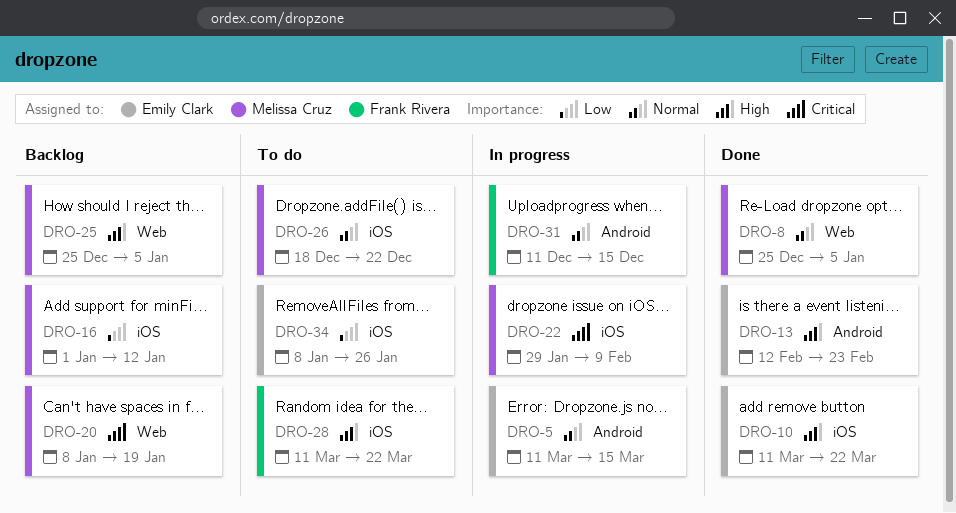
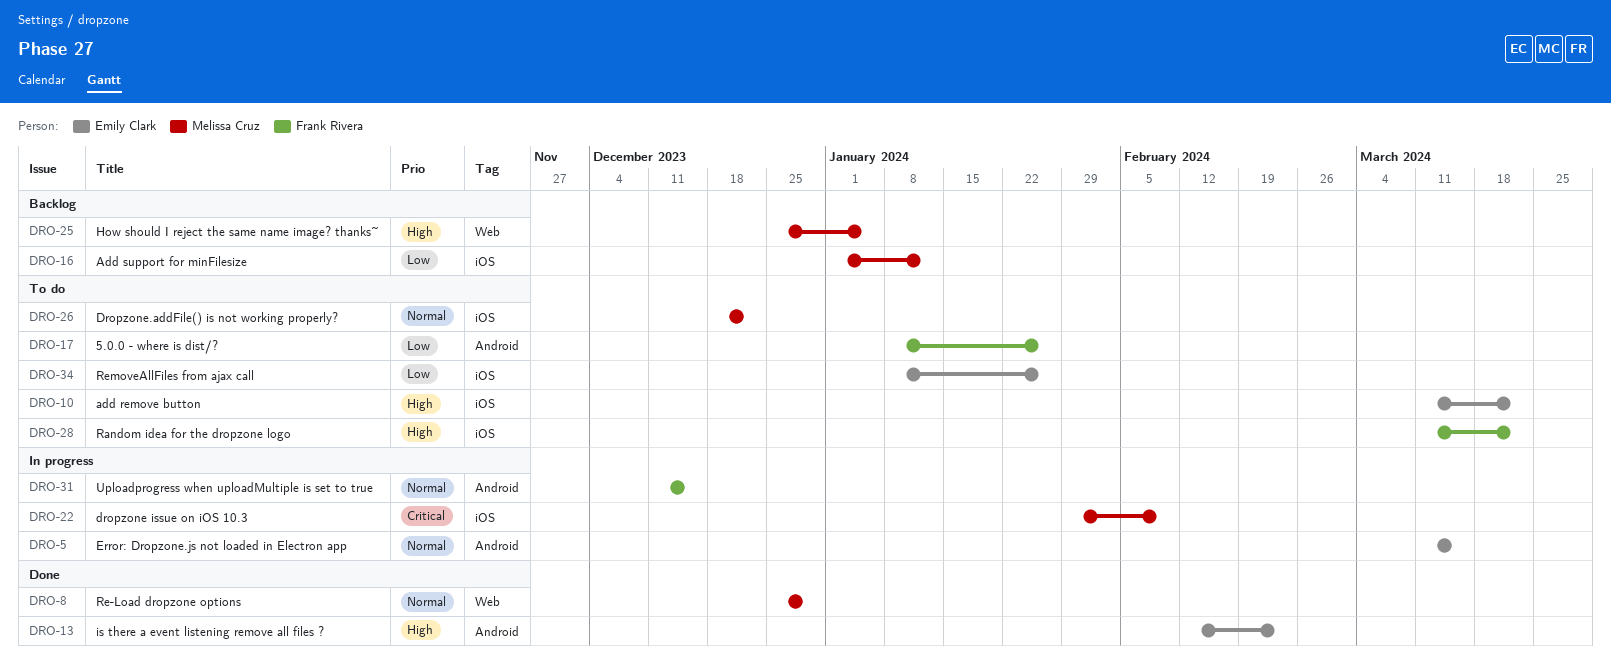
DRO-8, due: Jan 5 -> Dec 29
DRO-10, status: Done -> To do
DRO-17: none -> present
DRO-20: present -> none

